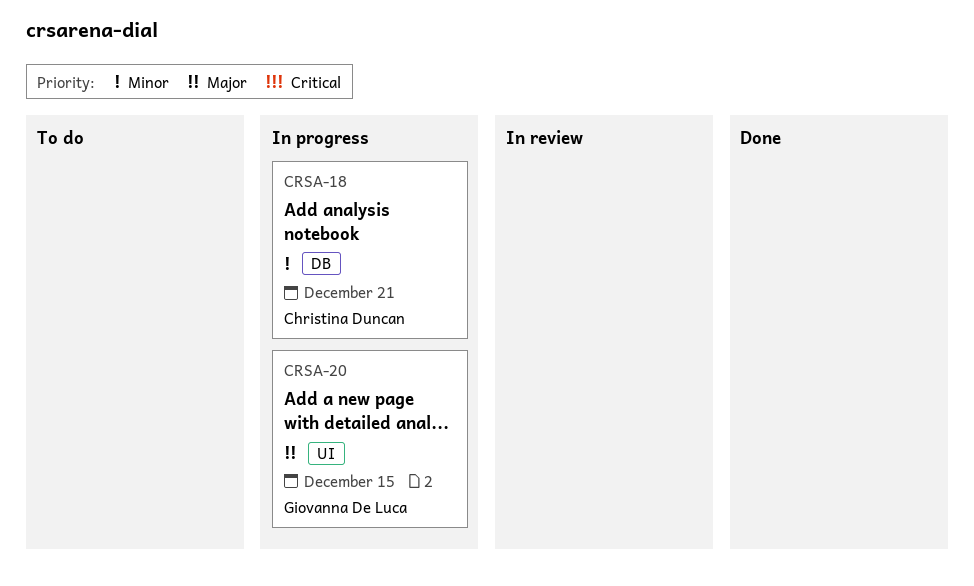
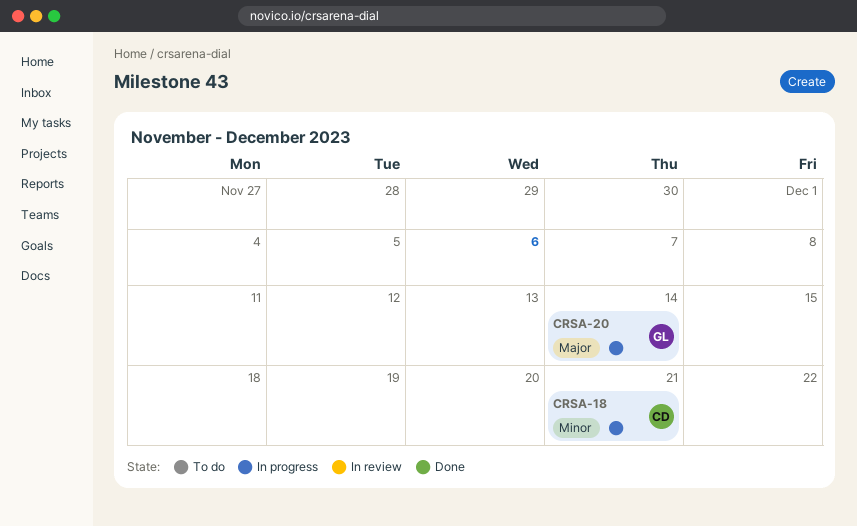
CRSA-20, due: Dec 15 -> Dec 14

